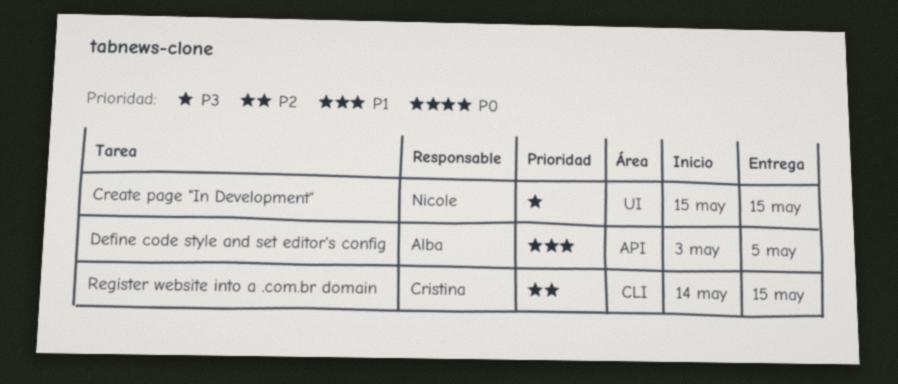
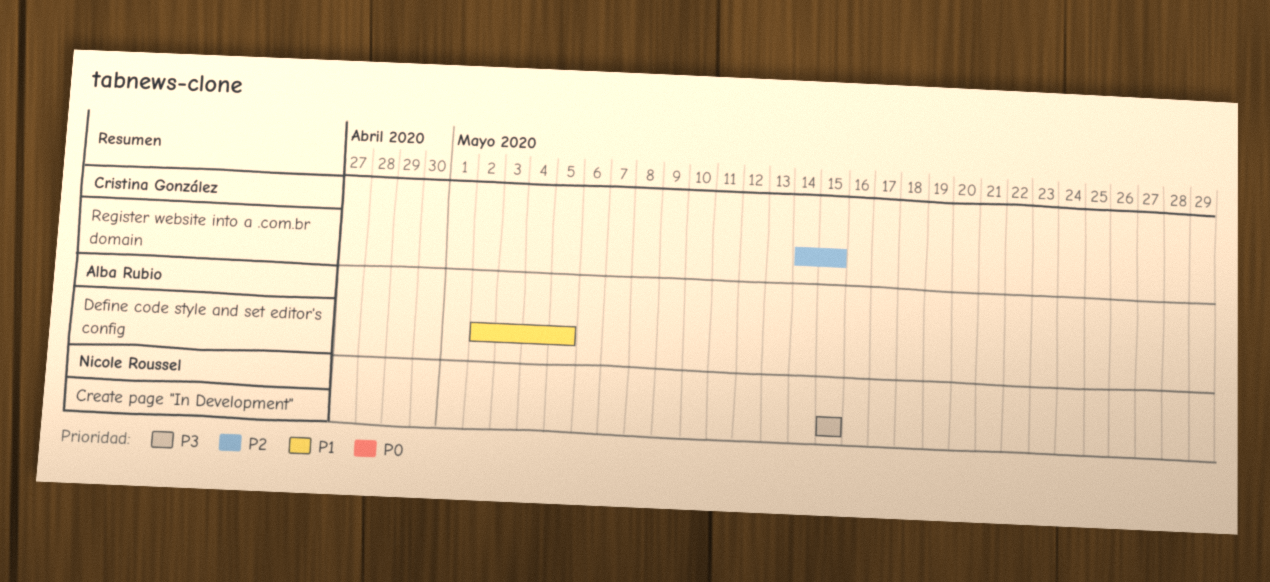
Define code style and set editor's config, start: May 3 -> May 2

